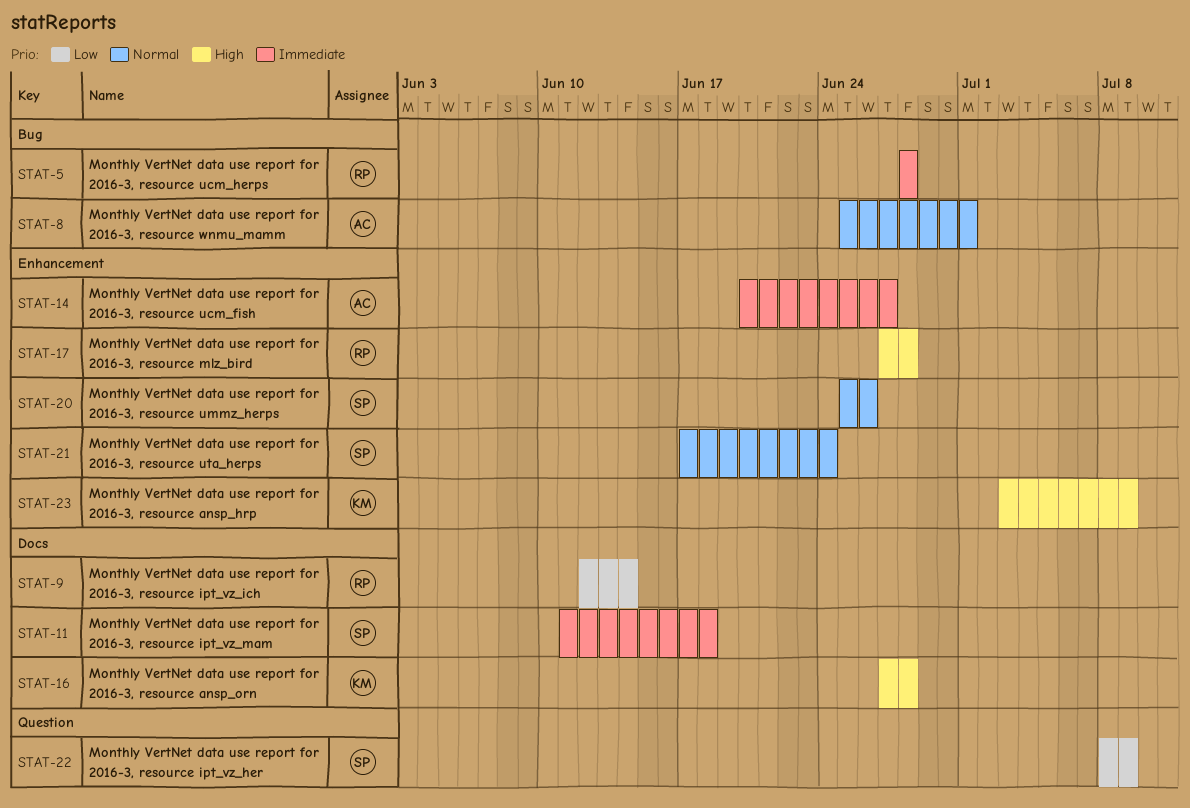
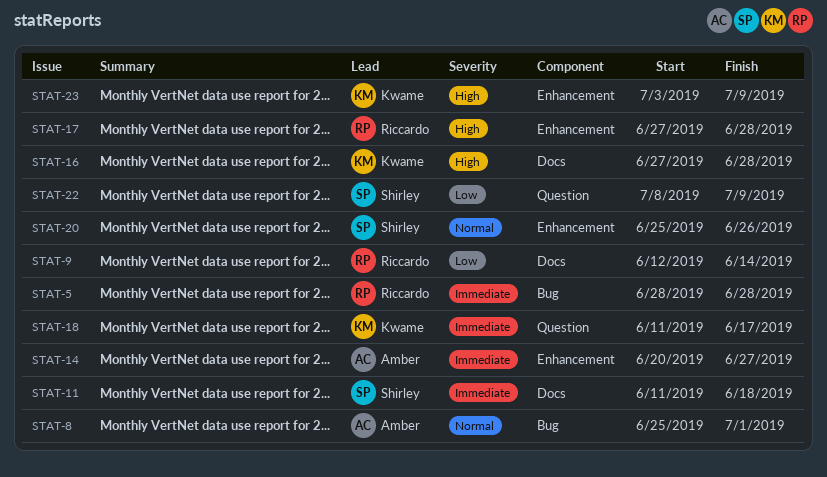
STAT-18: none -> present
STAT-21: present -> none

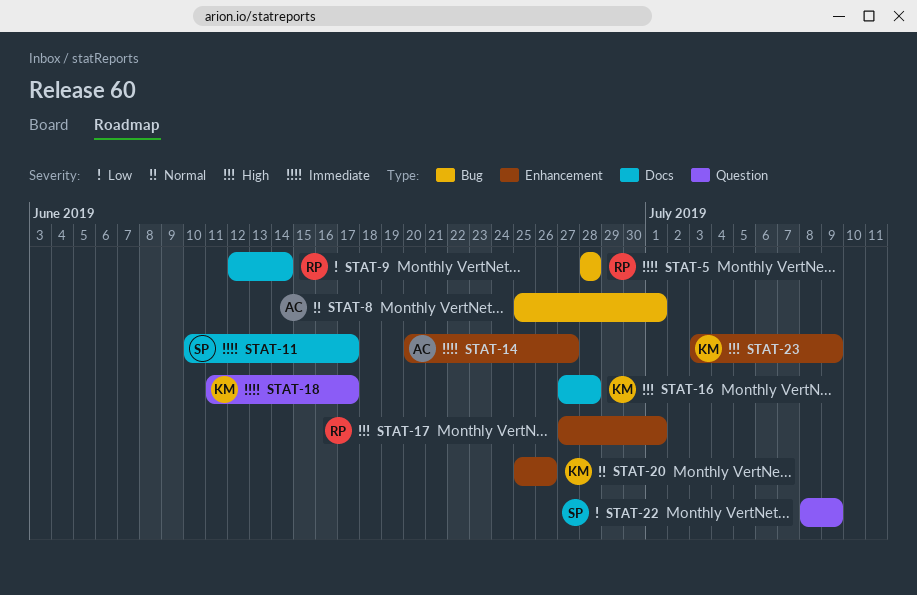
STAT-11, start: Jun 11 -> Jun 10
STAT-11, due: Jun 18 -> Jun 17
STAT-17, due: Jun 28 -> Jul 1
STAT-20, owner: Shirley -> Kwame

